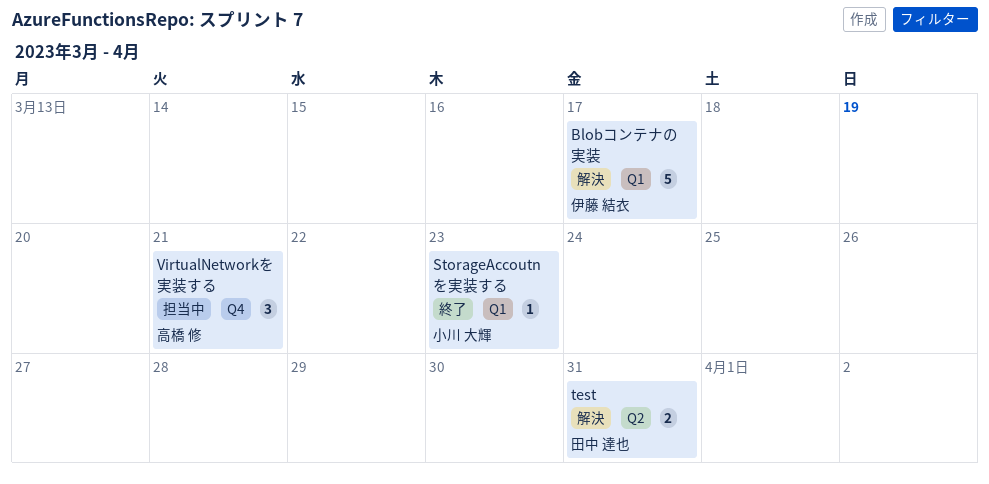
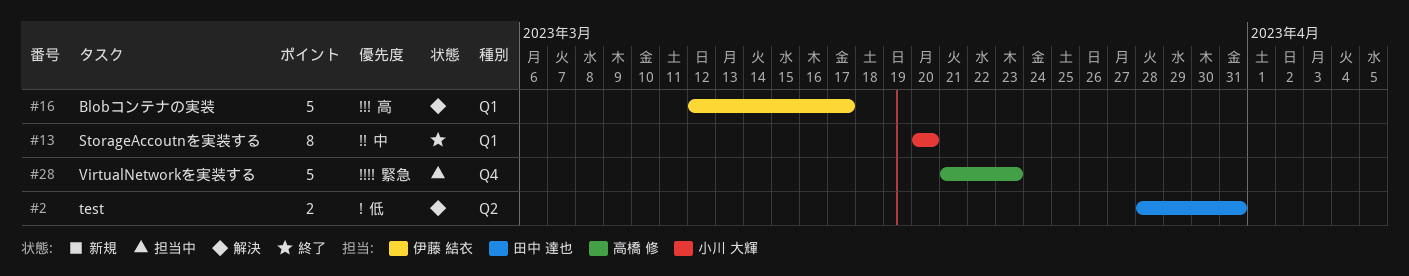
StorageAccoutnを実装する, estimate: 1 -> 8
StorageAccoutnを実装する, due: Mar 23 -> Mar 20
VirtualNetworkを実装する, estimate: 3 -> 5
VirtualNetworkを実装する, due: Mar 21 -> Mar 23

